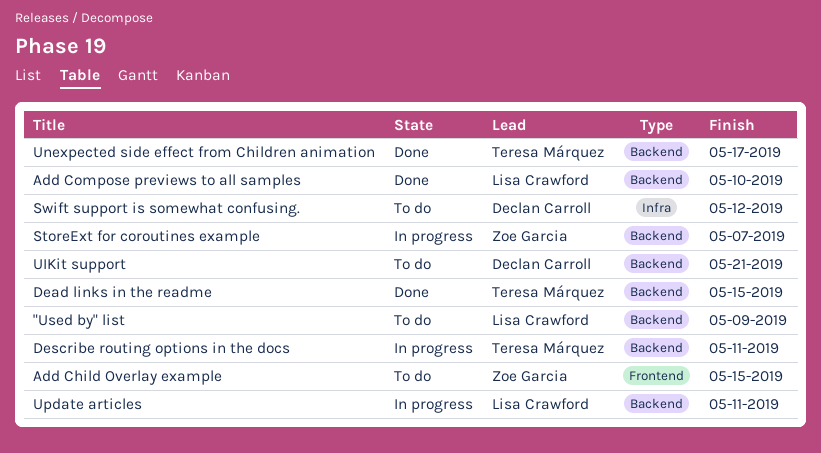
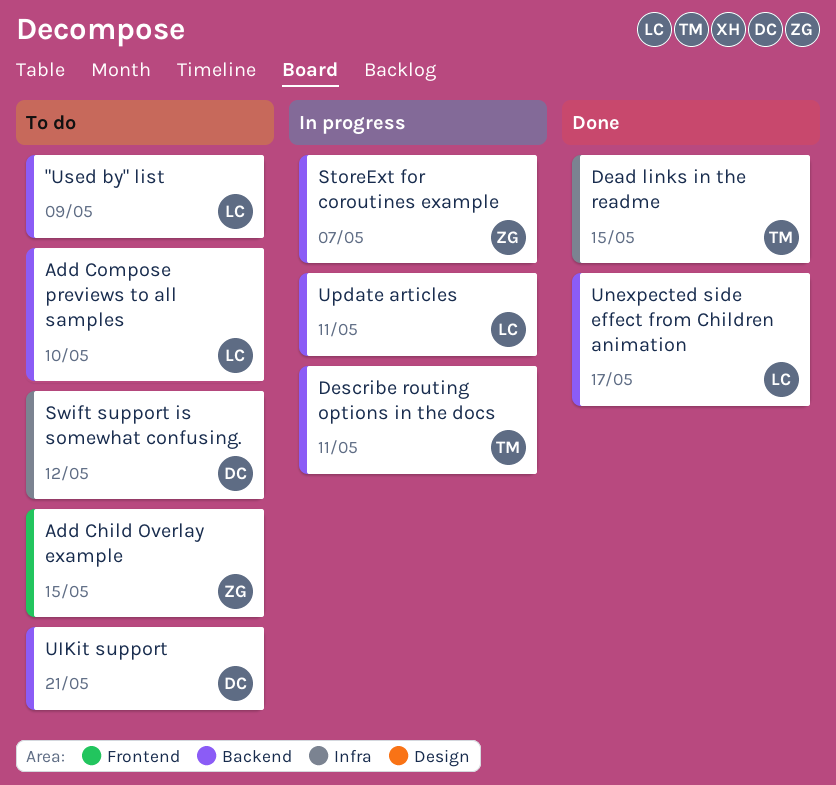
Add Compose previews to all samples, status: Done -> To do
Dead links in the readme, label: Backend -> Infra
Unexpected side effect from Children animation, owner: Teresa Márquez -> Lisa Crawford

